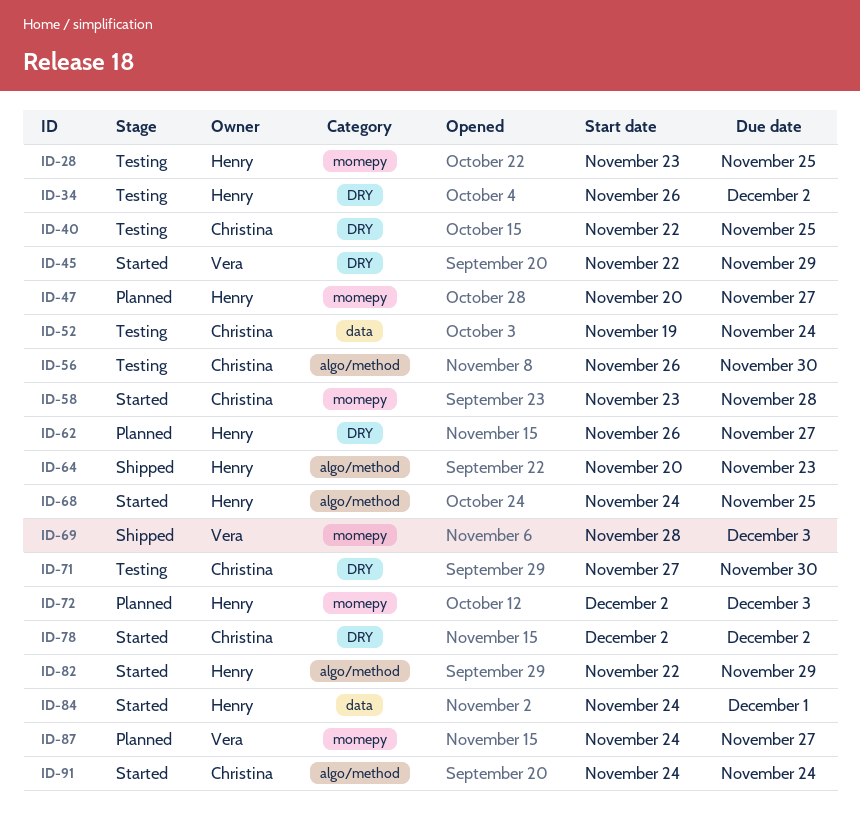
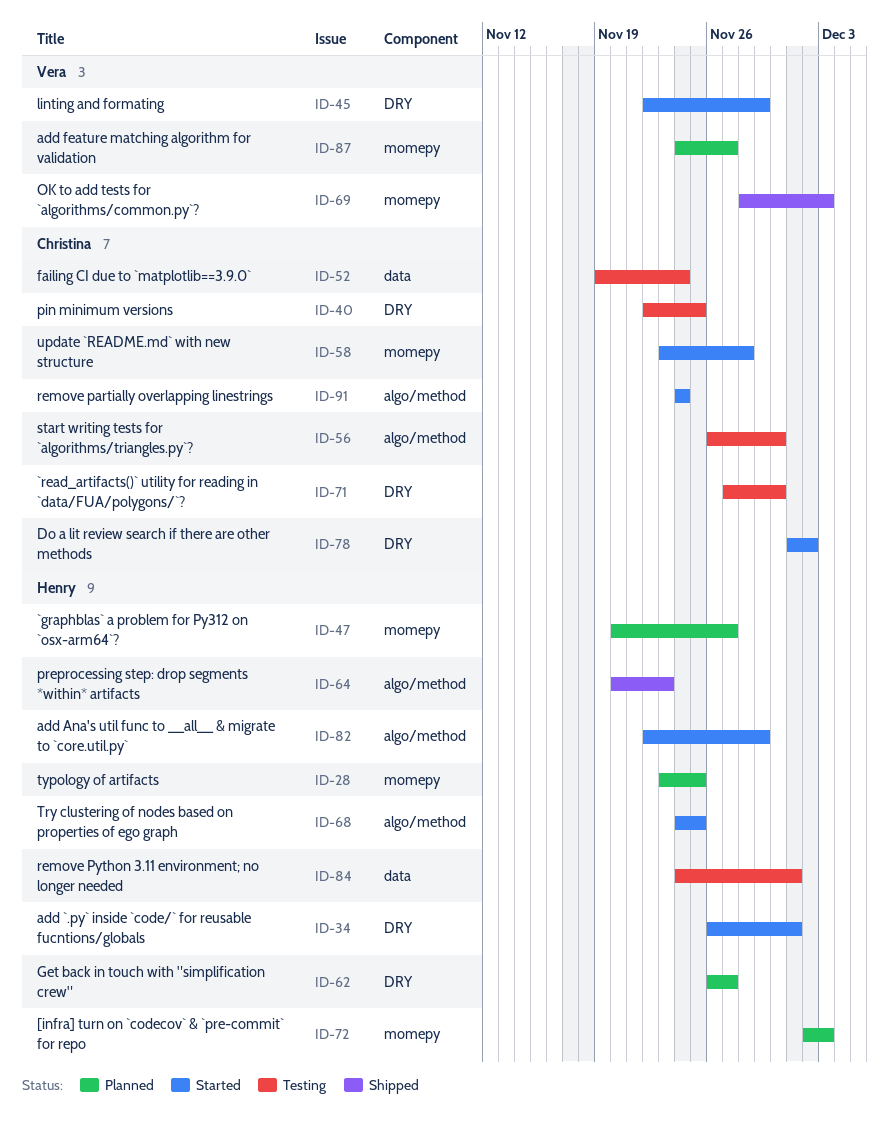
ID-28, status: Testing -> Planned
ID-34, status: Testing -> Started
ID-34, due: Dec 2 -> Dec 1
ID-78, start: Dec 2 -> Dec 1
ID-84, status: Started -> Testing

